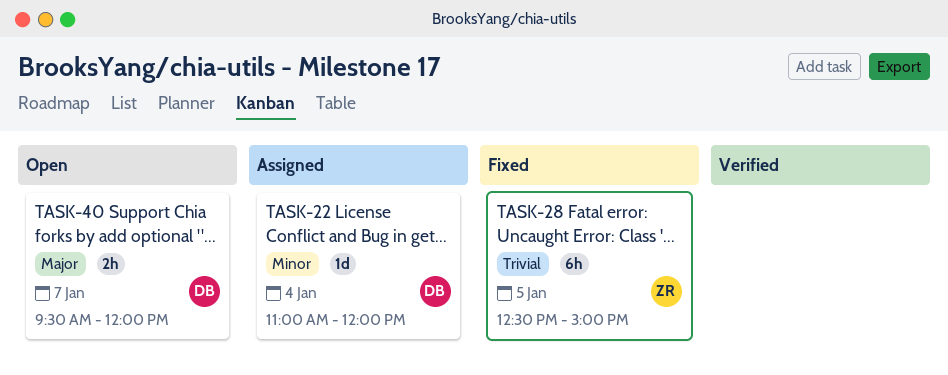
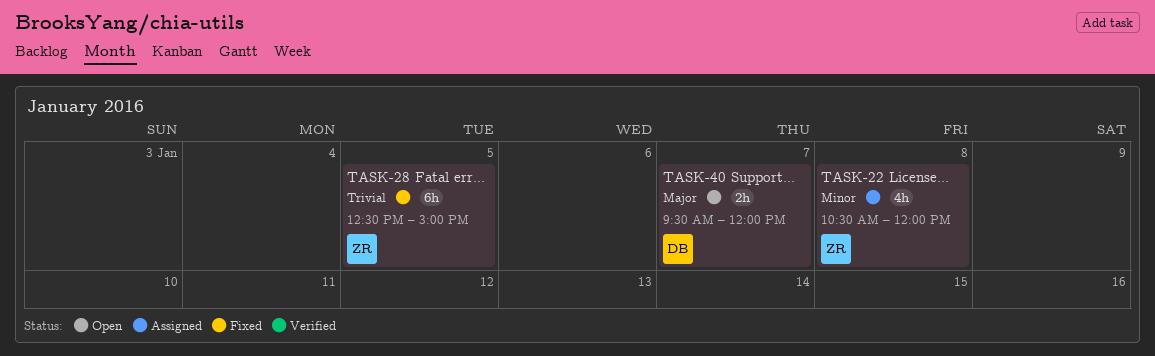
TASK-22, owner: DB -> ZR
TASK-22, estimate: 1d -> 4h
TASK-22, day: Jan 4 -> Jan 8
TASK-22, begins: 11:00 -> 10:30

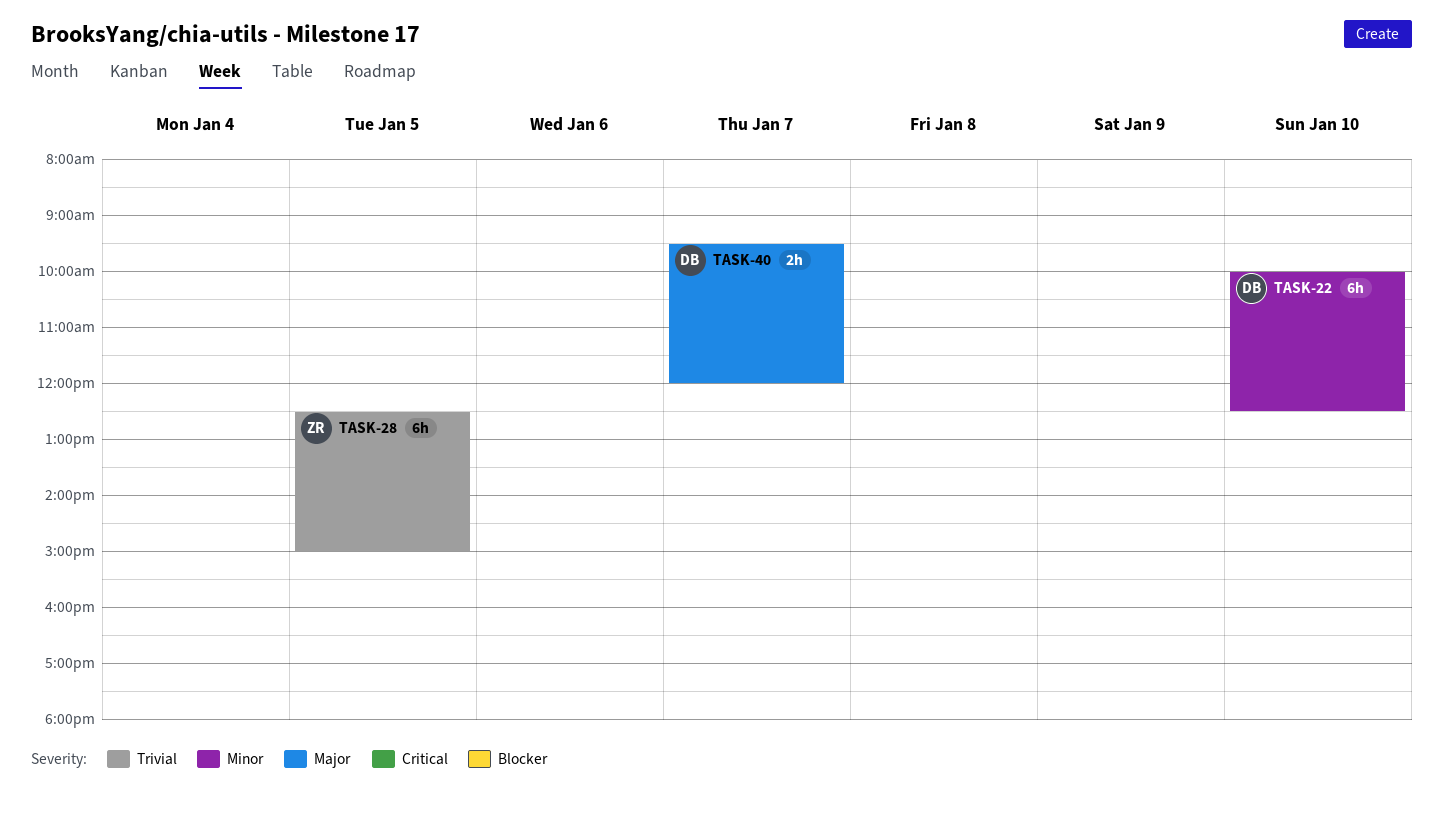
TASK-22, owner: ZR -> DB
TASK-22, estimate: 4h -> 6h
TASK-22, day: Jan 8 -> Jan 10
TASK-22, begins: 10:30 -> 10:00
TASK-22, ends: 12:00 -> 12:30

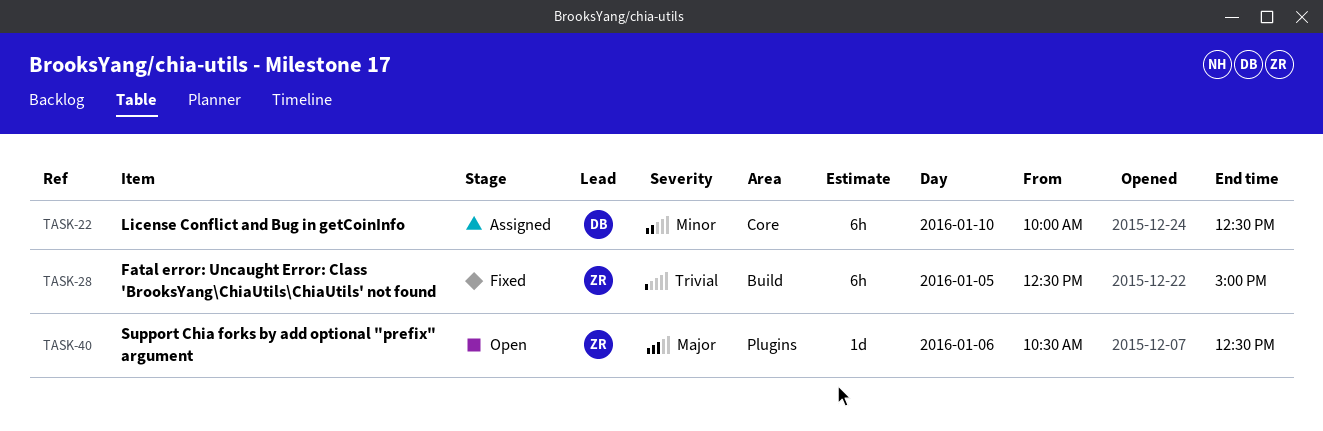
TASK-40, owner: DB -> ZR
TASK-40, estimate: 2h -> 1d
TASK-40, day: Jan 7 -> Jan 6
TASK-40, begins: 09:30 -> 10:30
TASK-40, ends: 12:00 -> 12:30

